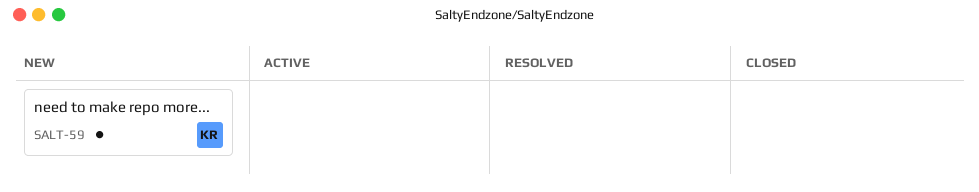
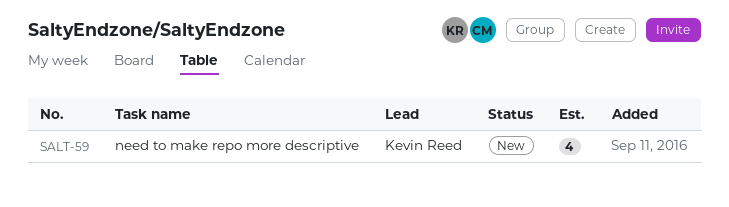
SALT-59, estimate: 1 -> 4

